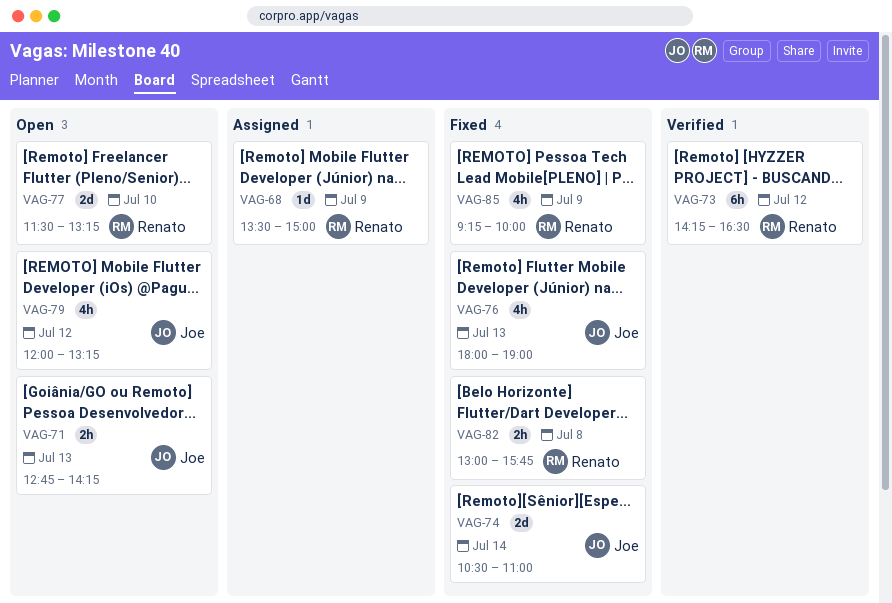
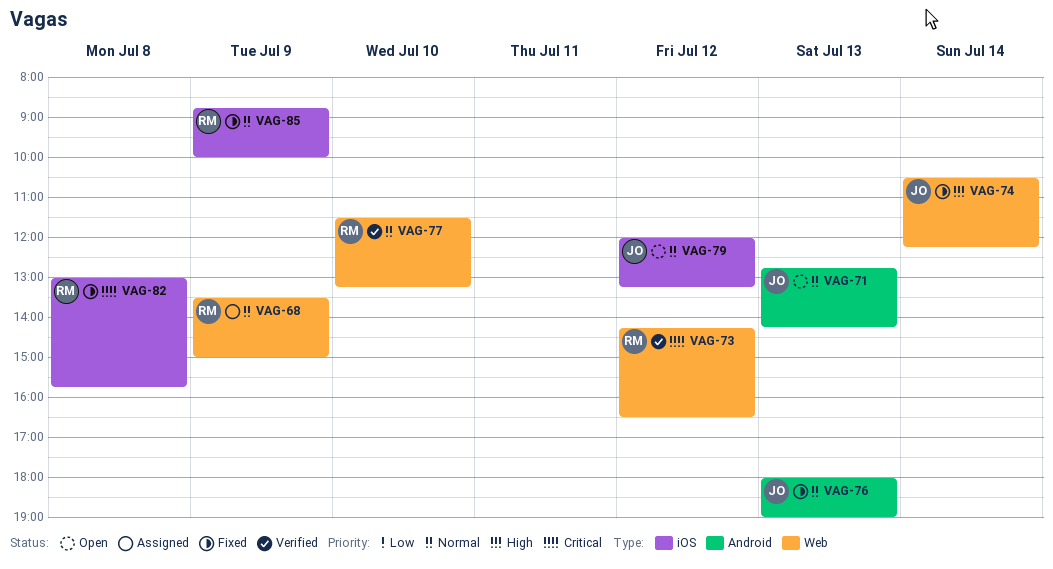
VAG-74, ends: 11:00 -> 12:15
VAG-77, status: Open -> Verified
VAG-85, begins: 09:15 -> 08:45

